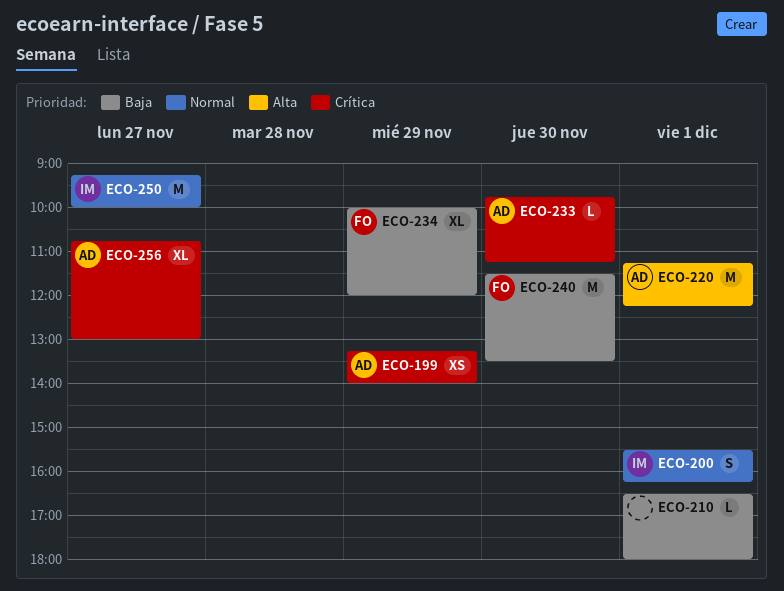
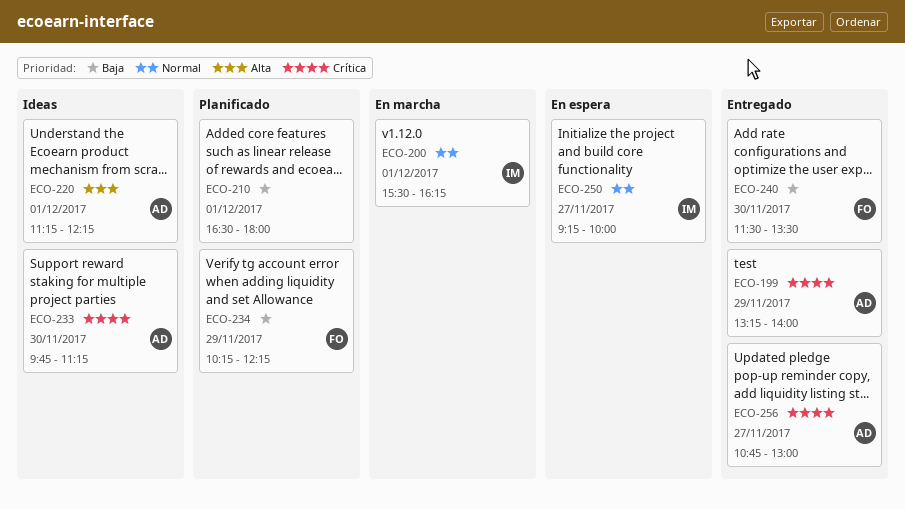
ECO-234, begins: 10:00 -> 10:15
ECO-234, ends: 12:00 -> 12:15

